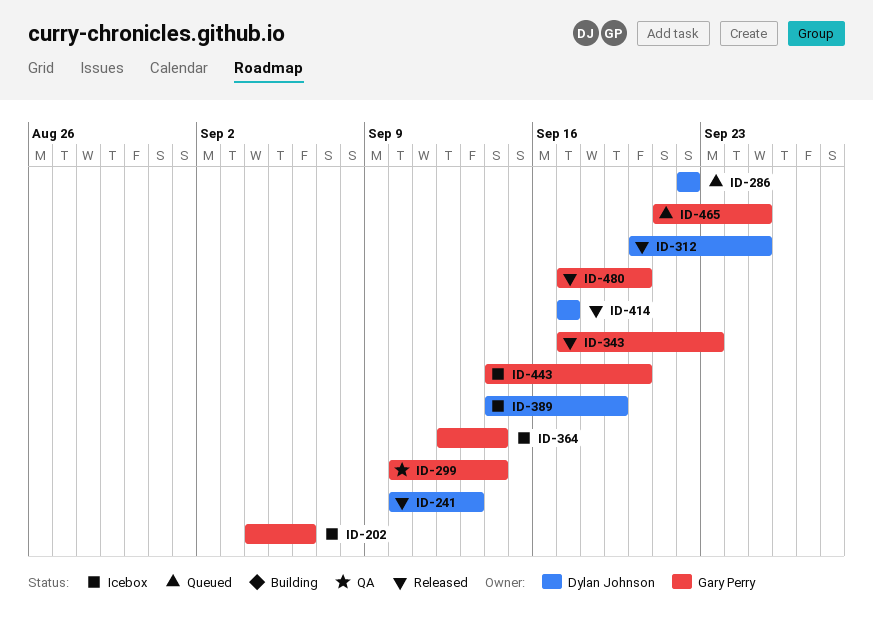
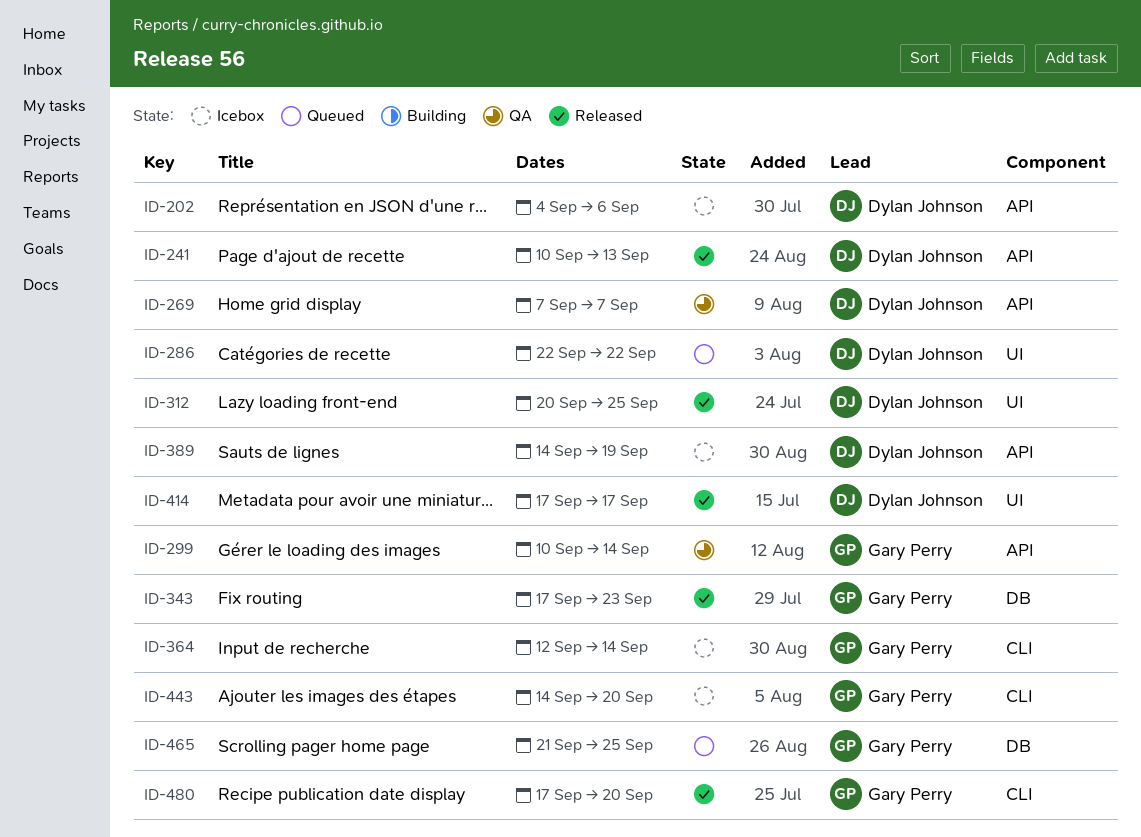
ID-202, owner: Gary Perry -> Dylan Johnson
ID-269: none -> present

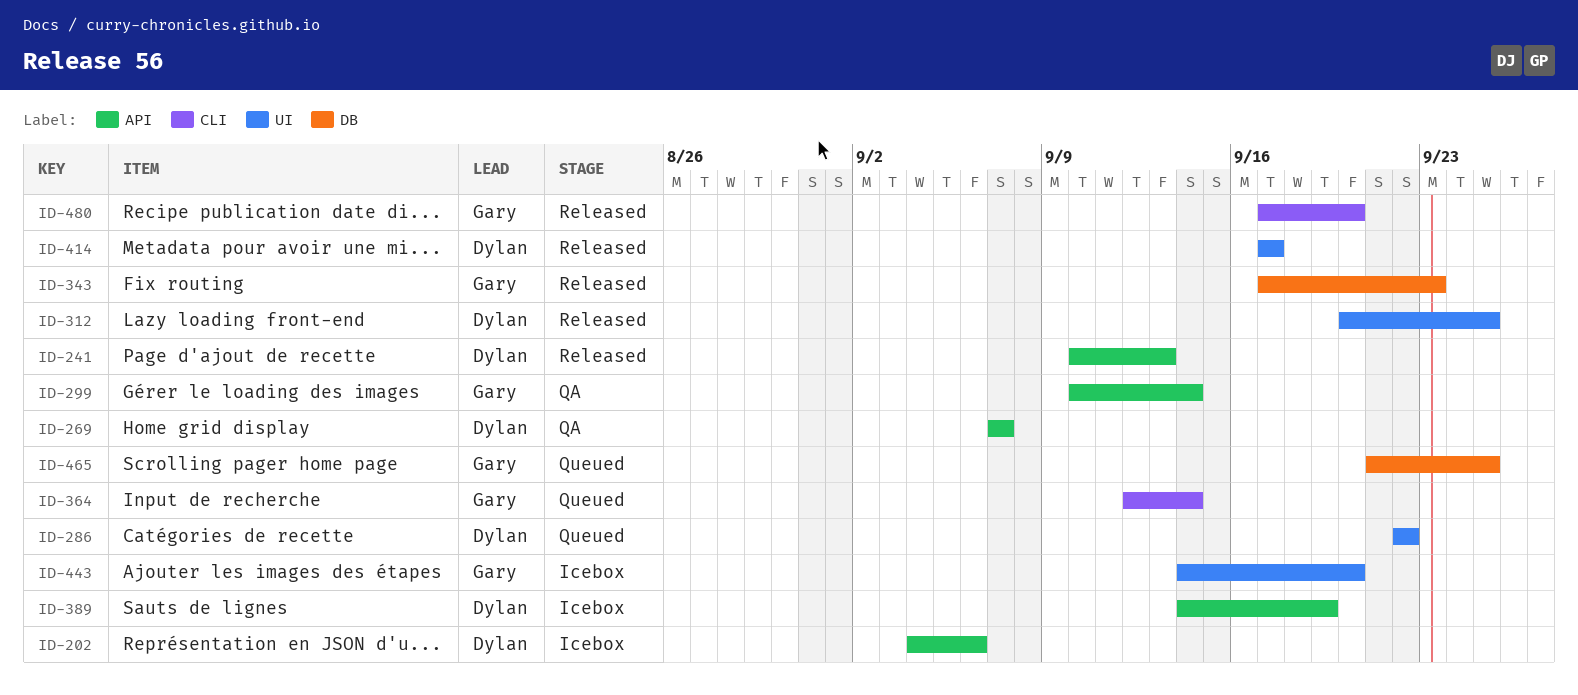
ID-364, status: Icebox -> Queued
ID-443, label: CLI -> UI

